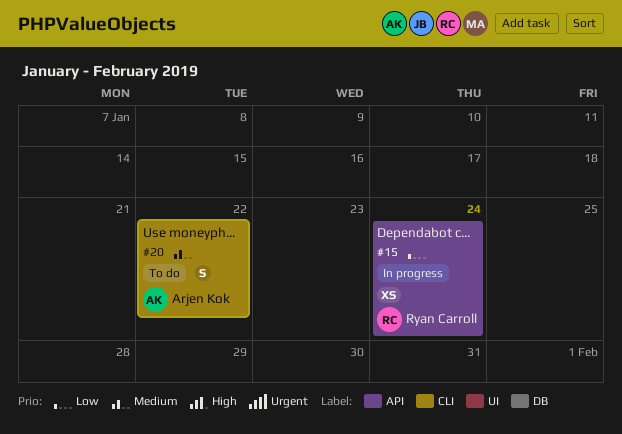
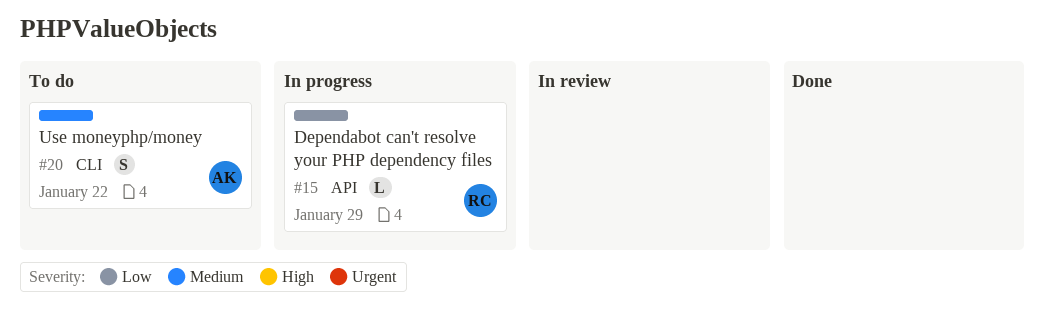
#15, estimate: XS -> L
#15, due: Jan 24 -> Jan 29

